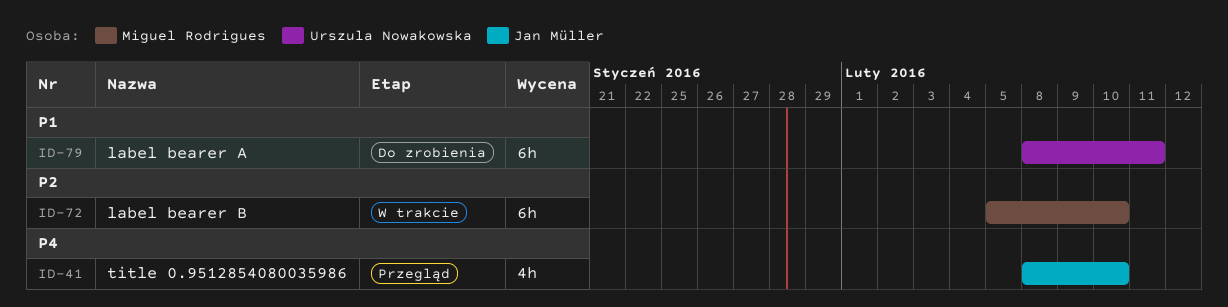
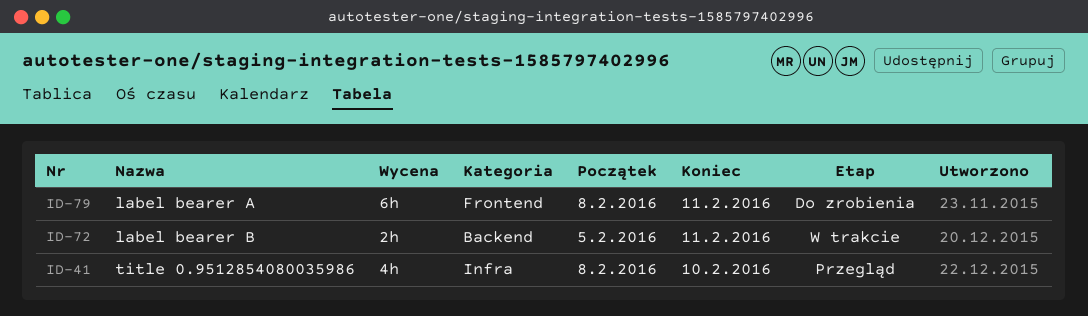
ID-72, estimate: 6h -> 2h
ID-72, due: Feb 10 -> Feb 11

